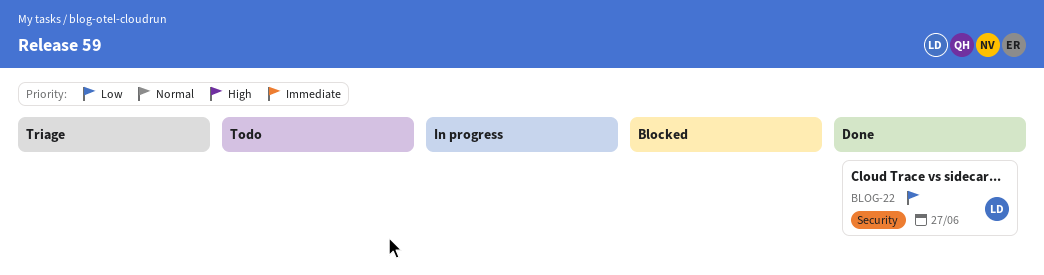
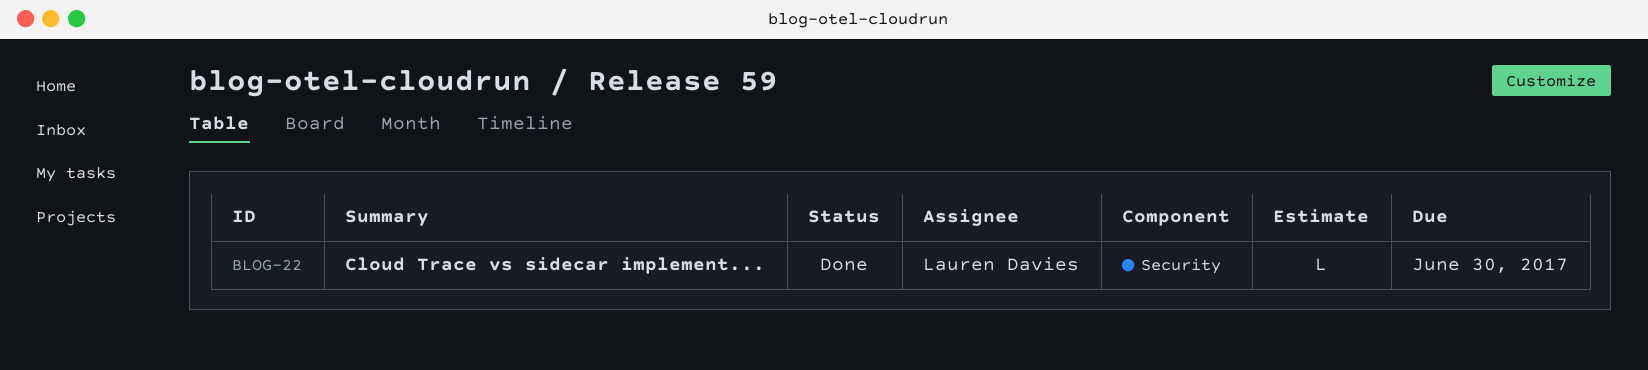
BLOG-22, due: Jun 27 -> Jun 30

